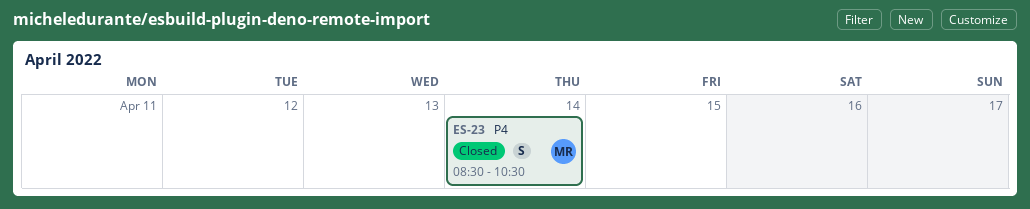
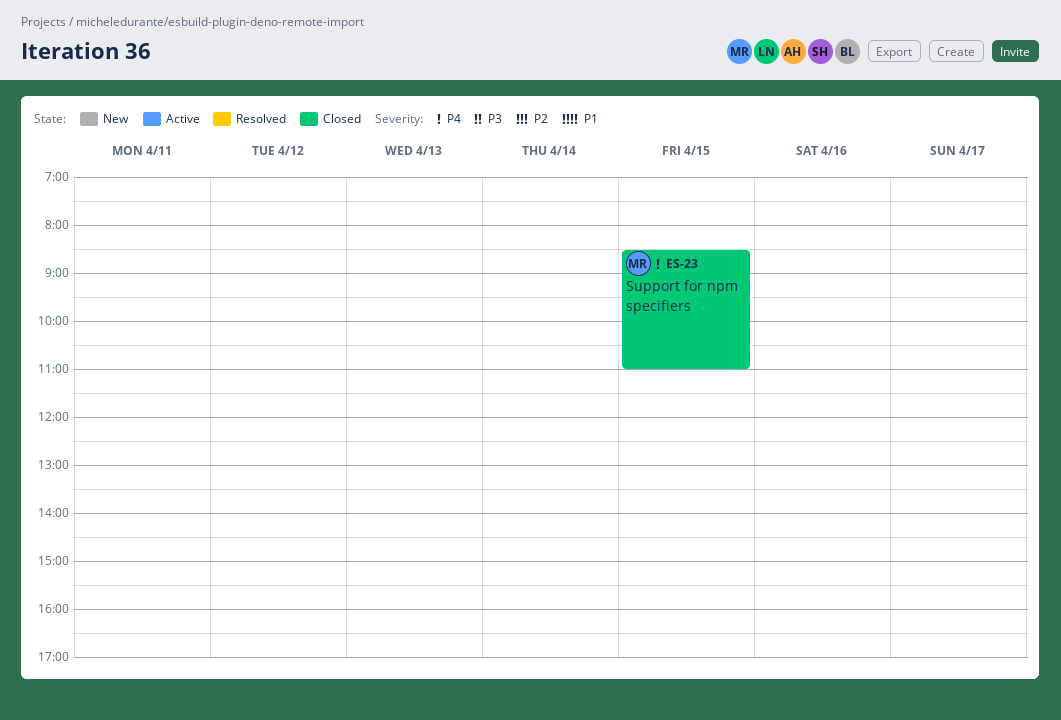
ES-23, day: Apr 14 -> Apr 15
ES-23, ends: 10:30 -> 11:00

